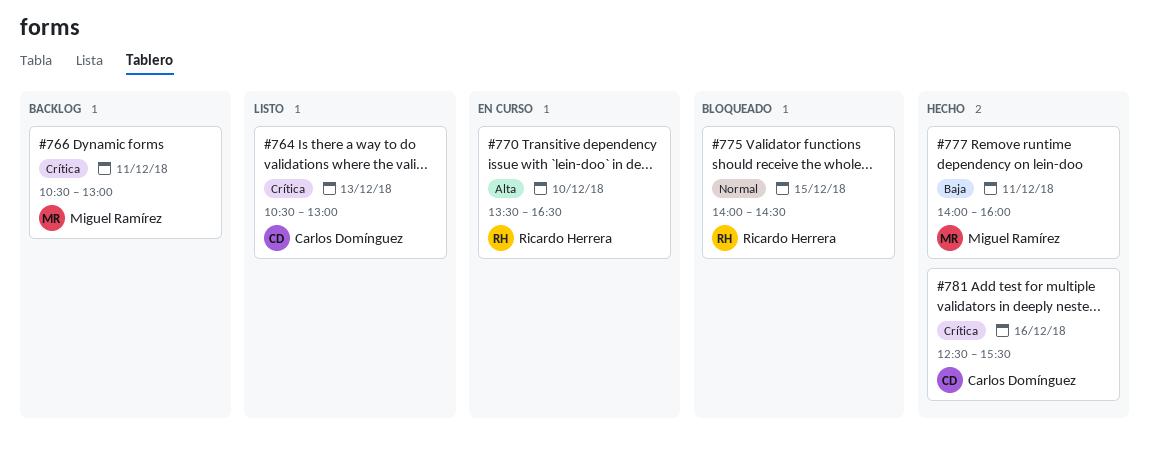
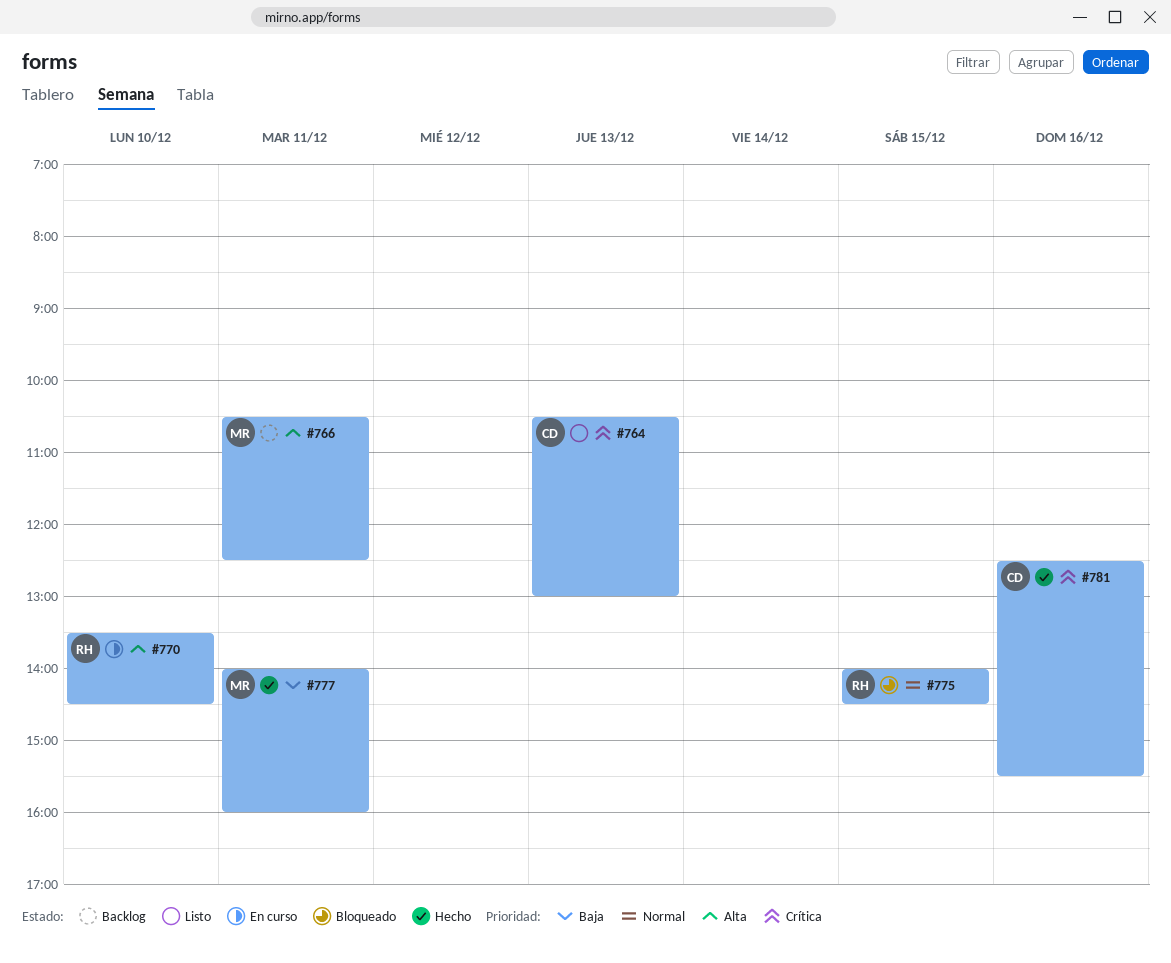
#766, priority: Crítica -> Alta
#766, ends: 13:00 -> 12:30
#770, ends: 16:30 -> 14:30

